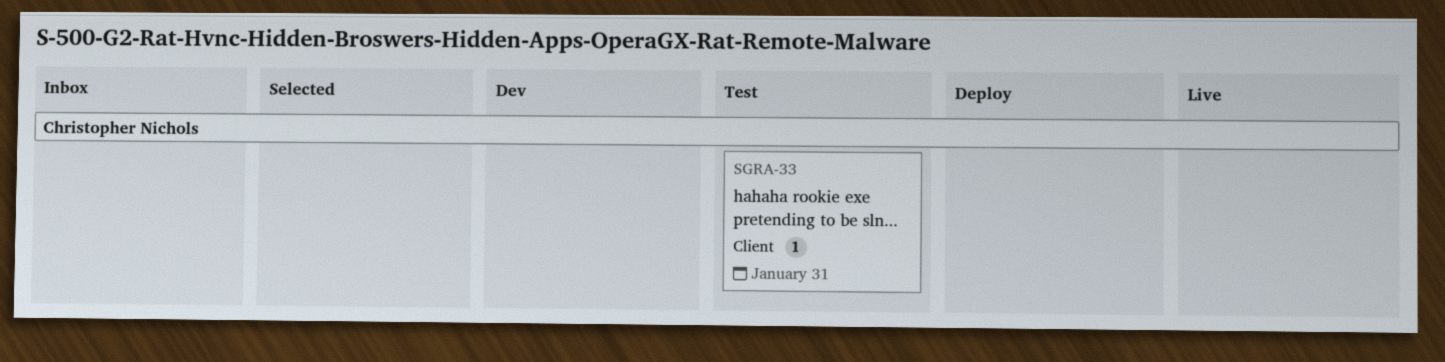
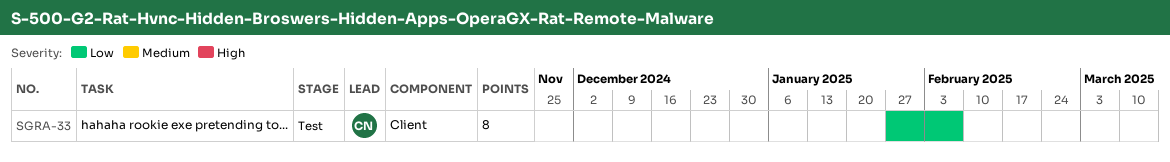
SGRA-33, estimate: 1 -> 8
SGRA-33, due: Jan 31 -> Feb 7

